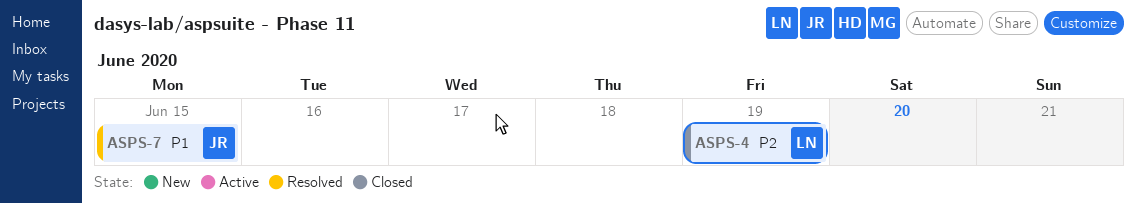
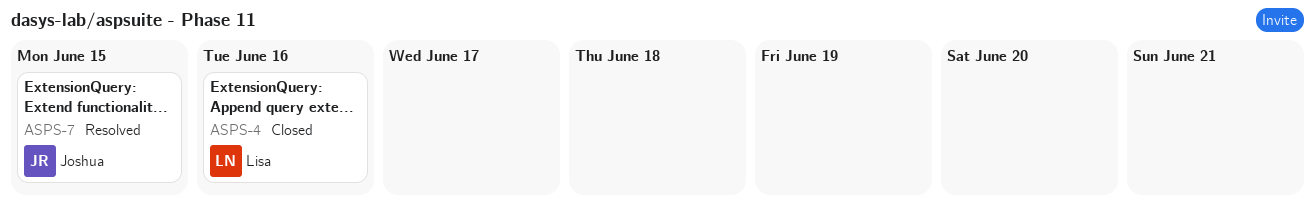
ASPS-4, due: Jun 19 -> Jun 16

